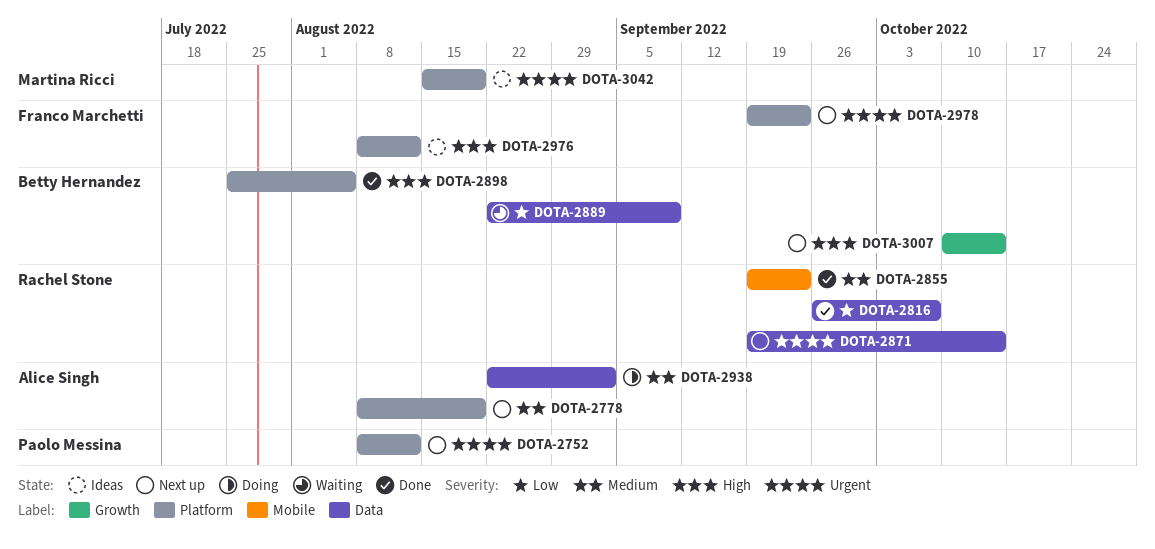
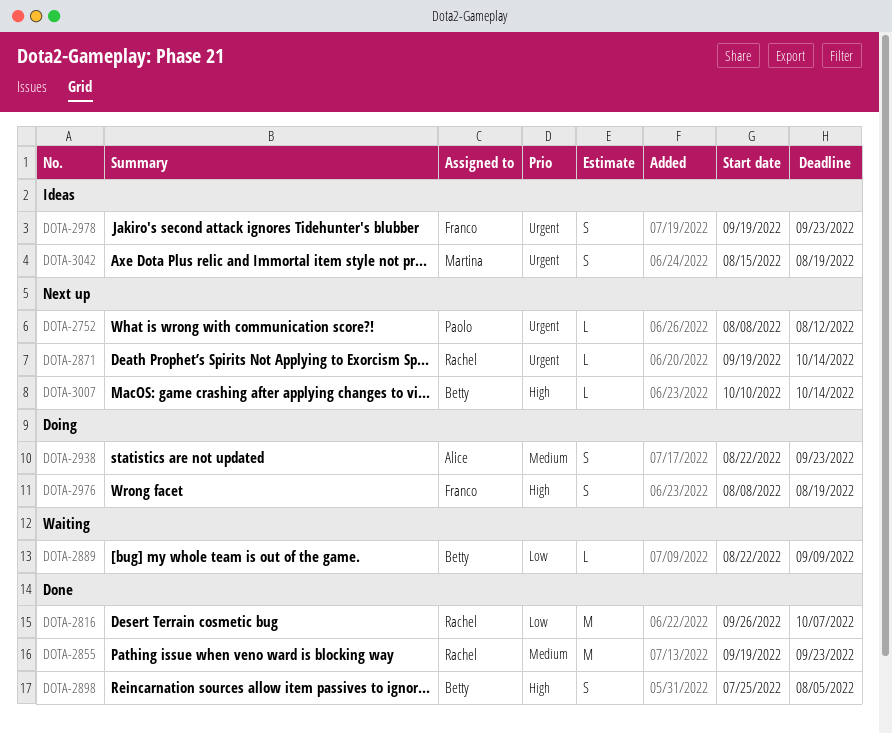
DOTA-2778: present -> none
DOTA-2938, due: Sep 2 -> Sep 23
DOTA-2976, status: Ideas -> Doing
DOTA-2976, due: Aug 12 -> Aug 19
DOTA-2978, status: Next up -> Ideas

